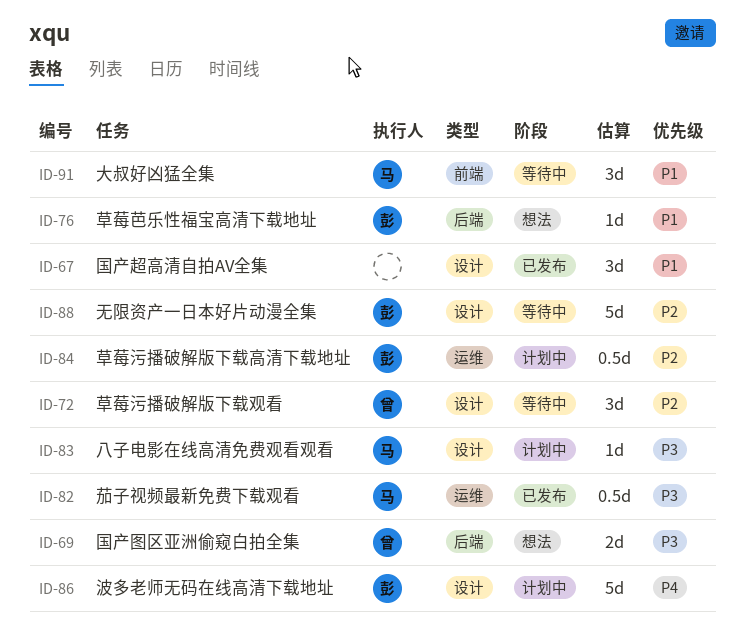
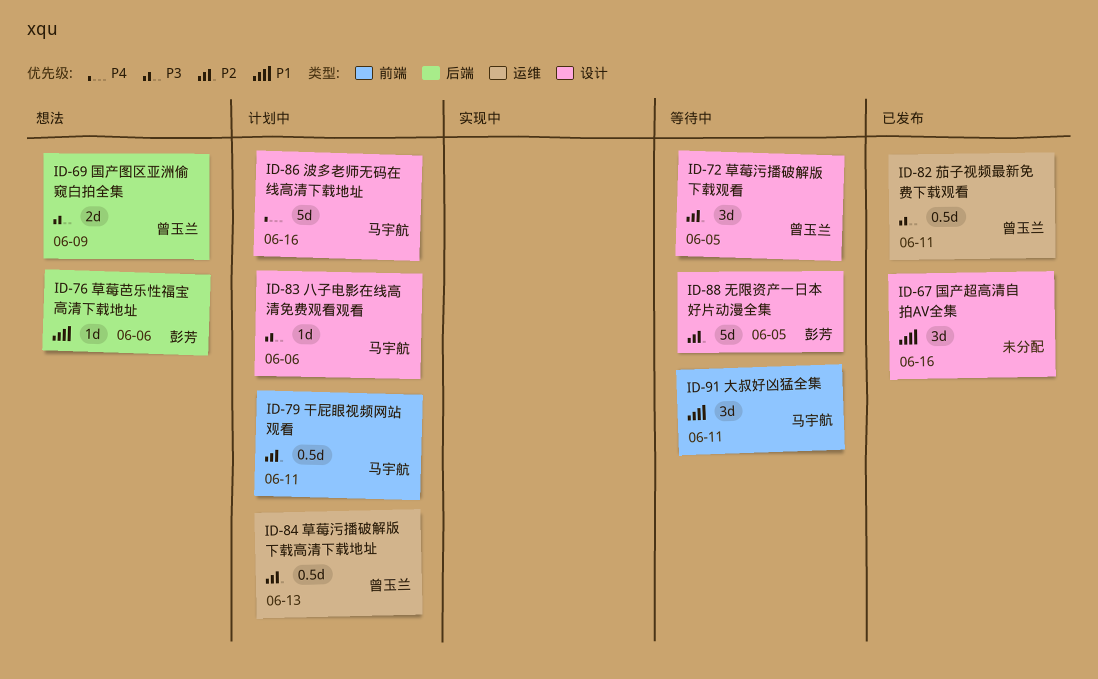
ID-79: none -> present
ID-82, owner: 马宇航 -> 曾玉兰
ID-84, owner: 彭芳 -> 曾玉兰
ID-86, owner: 彭芳 -> 马宇航

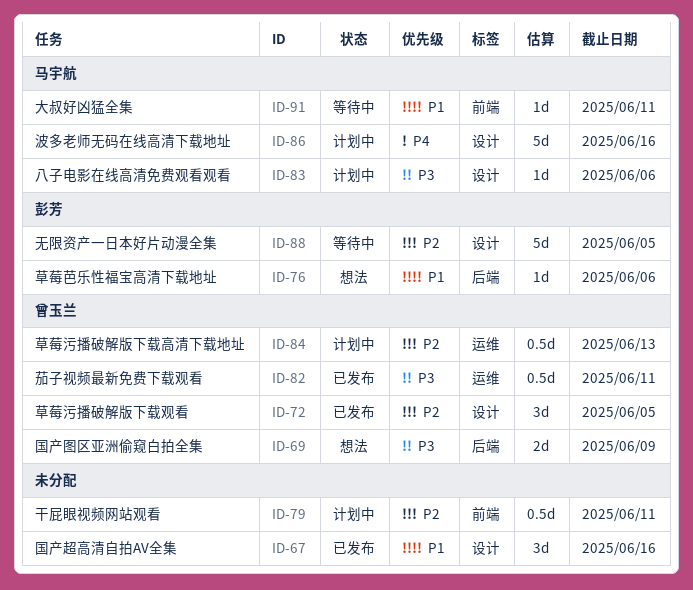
ID-72, status: 等待中 -> 已发布
ID-79, owner: 马宇航 -> none
ID-91, estimate: 3d -> 1d

